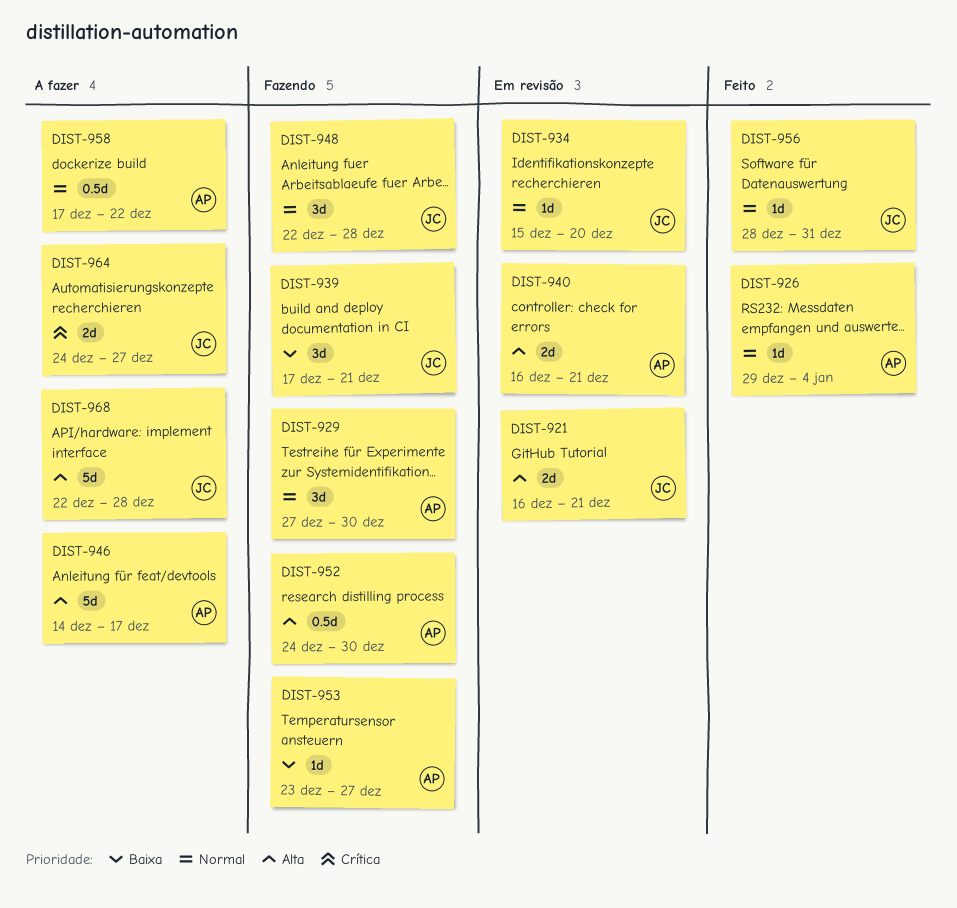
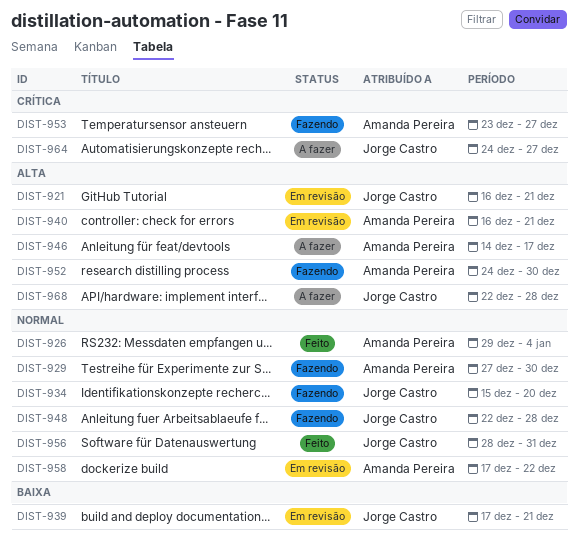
DIST-934, status: Em revisão -> Fazendo
DIST-939, status: Fazendo -> Em revisão
DIST-953, priority: Baixa -> Crítica
DIST-958, status: A fazer -> Em revisão

